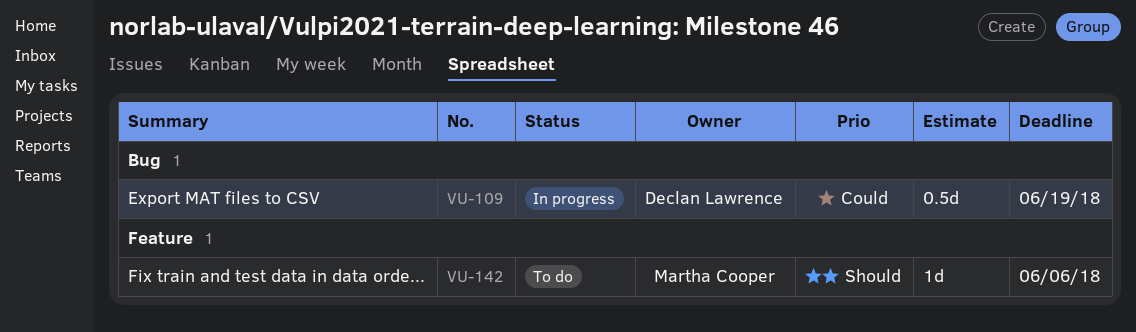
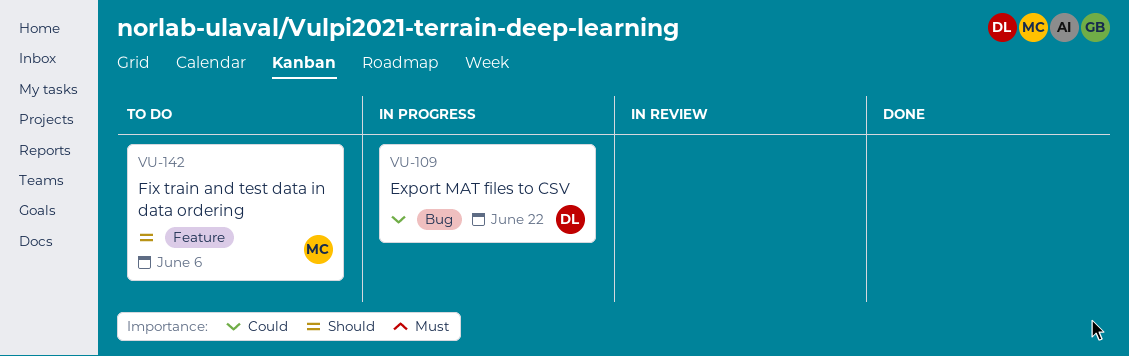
VU-109, due: Jun 19 -> Jun 22

